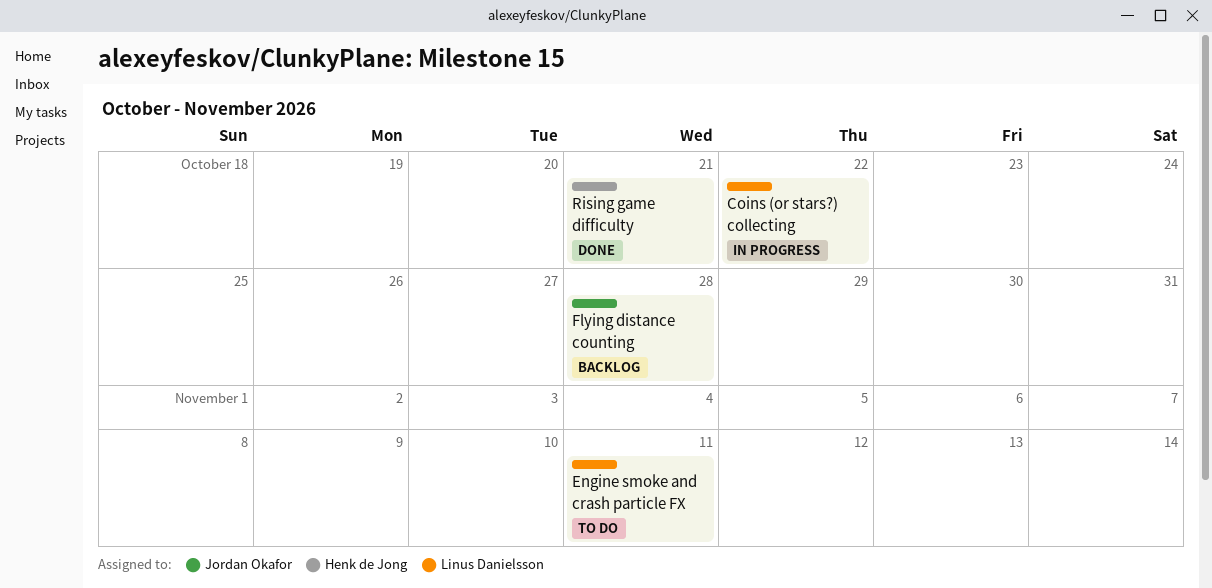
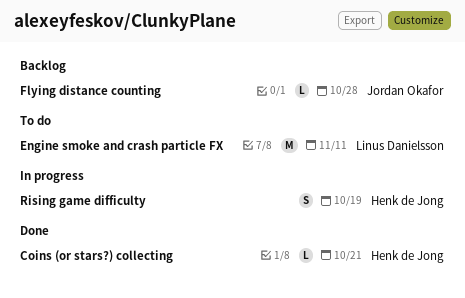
Coins (or stars?) collecting, status: In progress -> Done
Coins (or stars?) collecting, owner: Linus Danielsson -> Henk de Jong
Coins (or stars?) collecting, due: Oct 22 -> Oct 21
Rising game difficulty, status: Done -> In progress
Rising game difficulty, due: Oct 21 -> Oct 19

